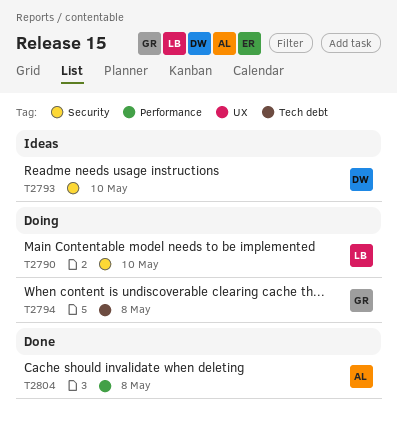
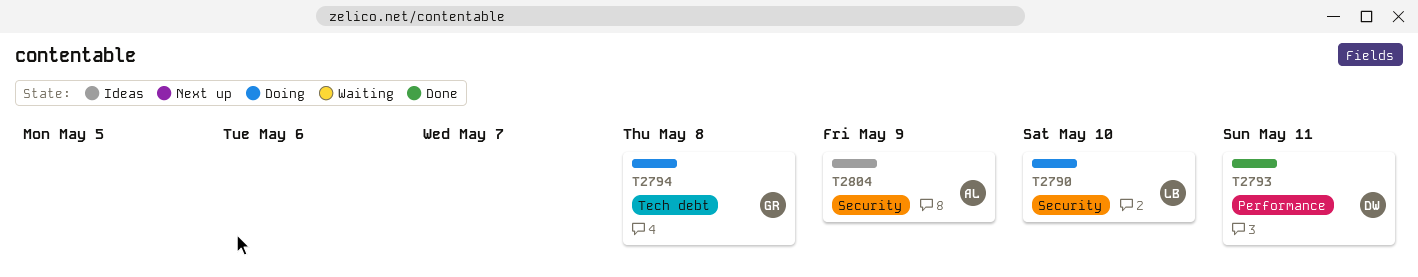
T2793, status: Ideas -> Done
T2793, label: Security -> Performance
T2793, due: May 10 -> May 11
T2804, status: Done -> Ideas
T2804, label: Performance -> Security
T2804, due: May 8 -> May 9

